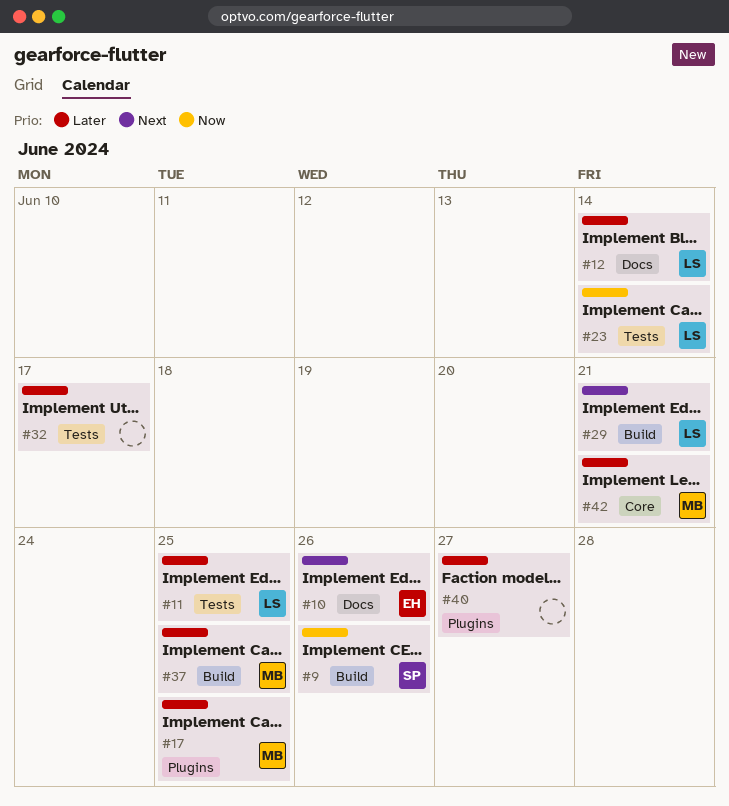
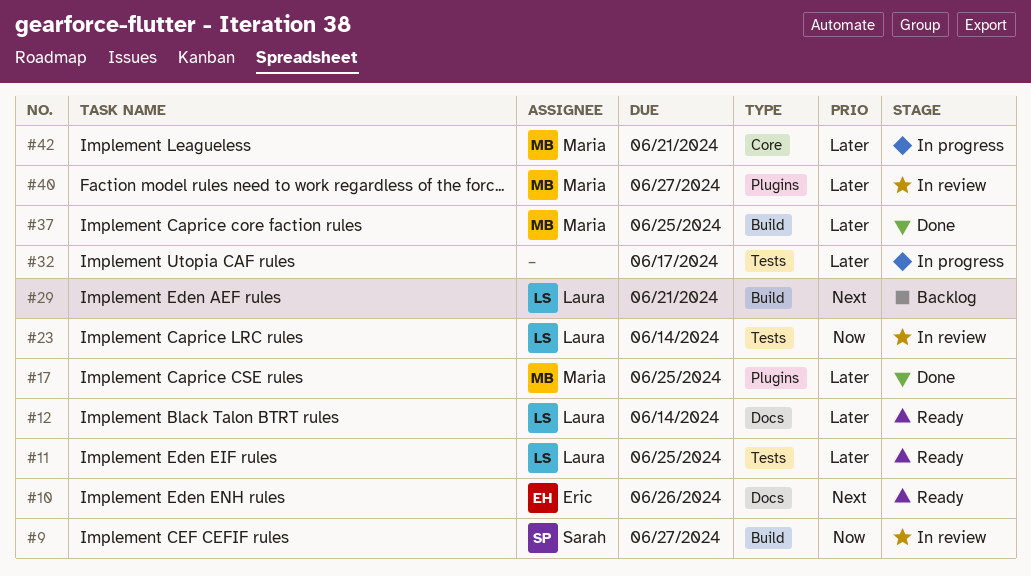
#9, due: Jun 26 -> Jun 27
#40, owner: none -> Maria

